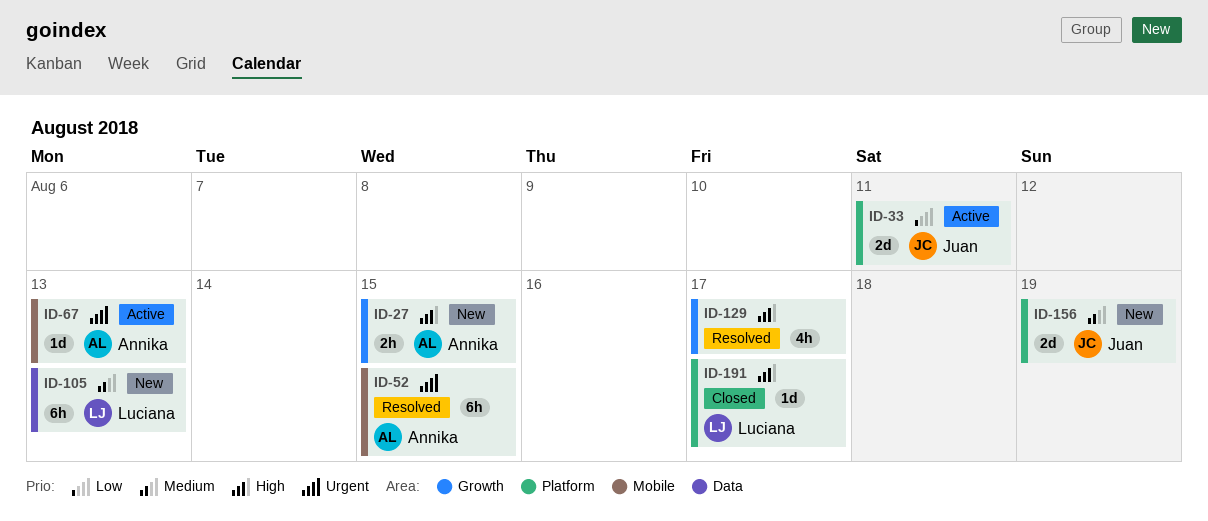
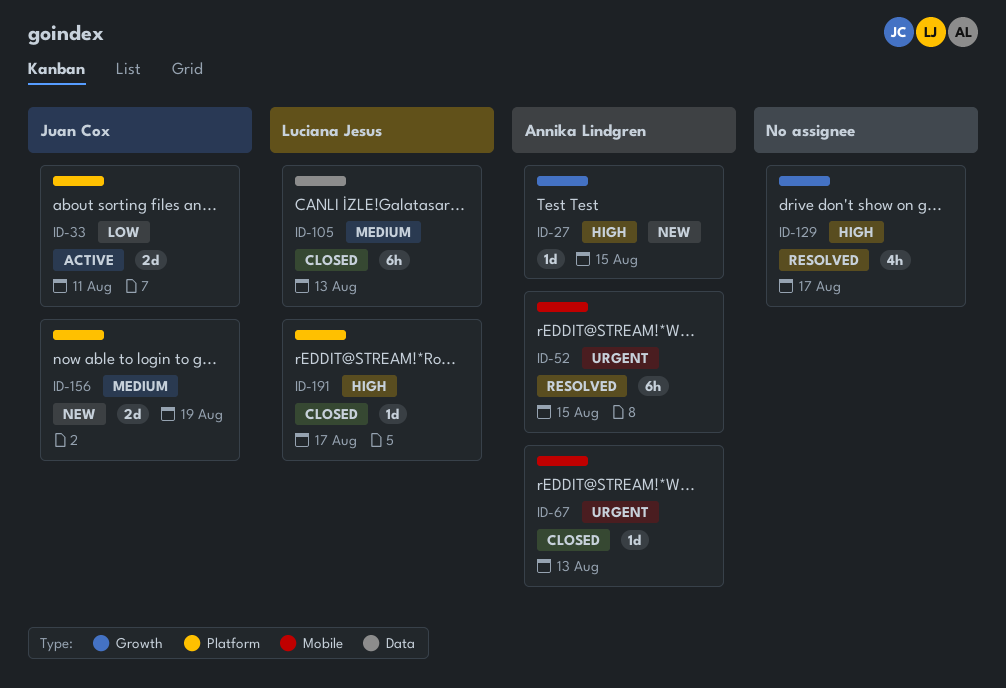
ID-27, estimate: 2h -> 1d
ID-67, status: Active -> Closed
ID-105, status: New -> Closed

